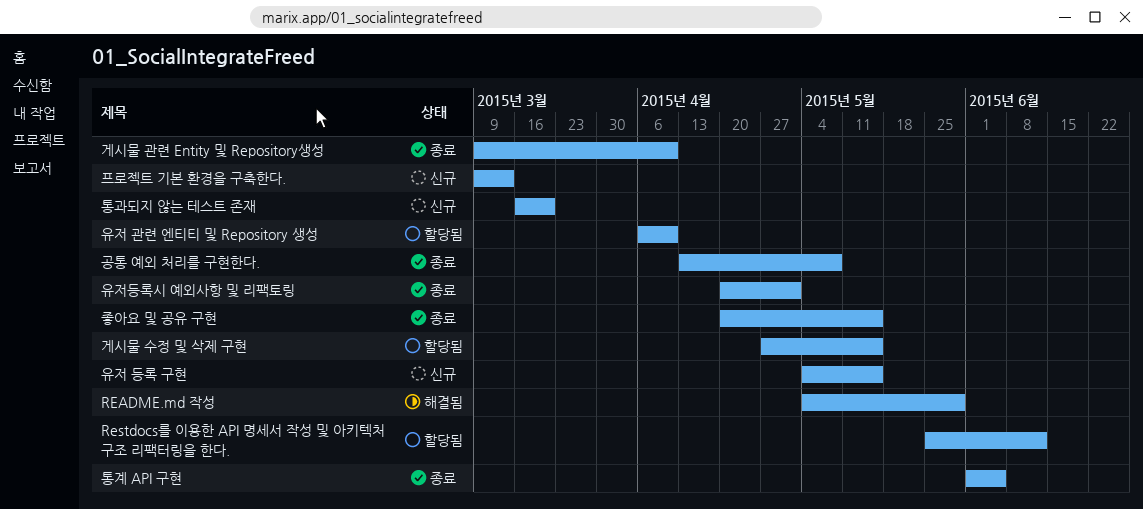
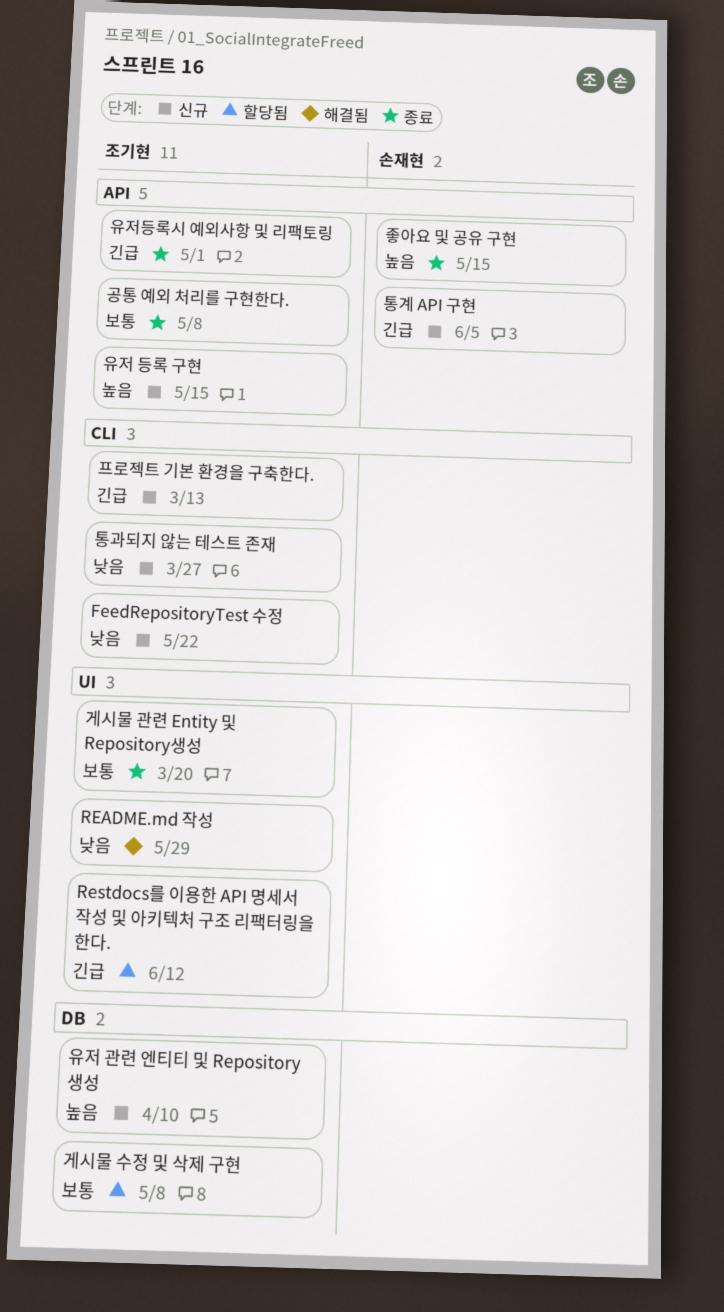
FeedRepositoryTest 수정: none -> present
게시물 관련 Entity 및 Repository생성, due: Apr 10 -> Mar 20
게시물 수정 및 삭제 구현, due: May 15 -> May 8
유저 관련 엔티티 및 Repository 생성, status: 할당됨 -> 신규
통계 API 구현, status: 종료 -> 신규
통과되지 않는 테스트 존재, due: Mar 20 -> Mar 27

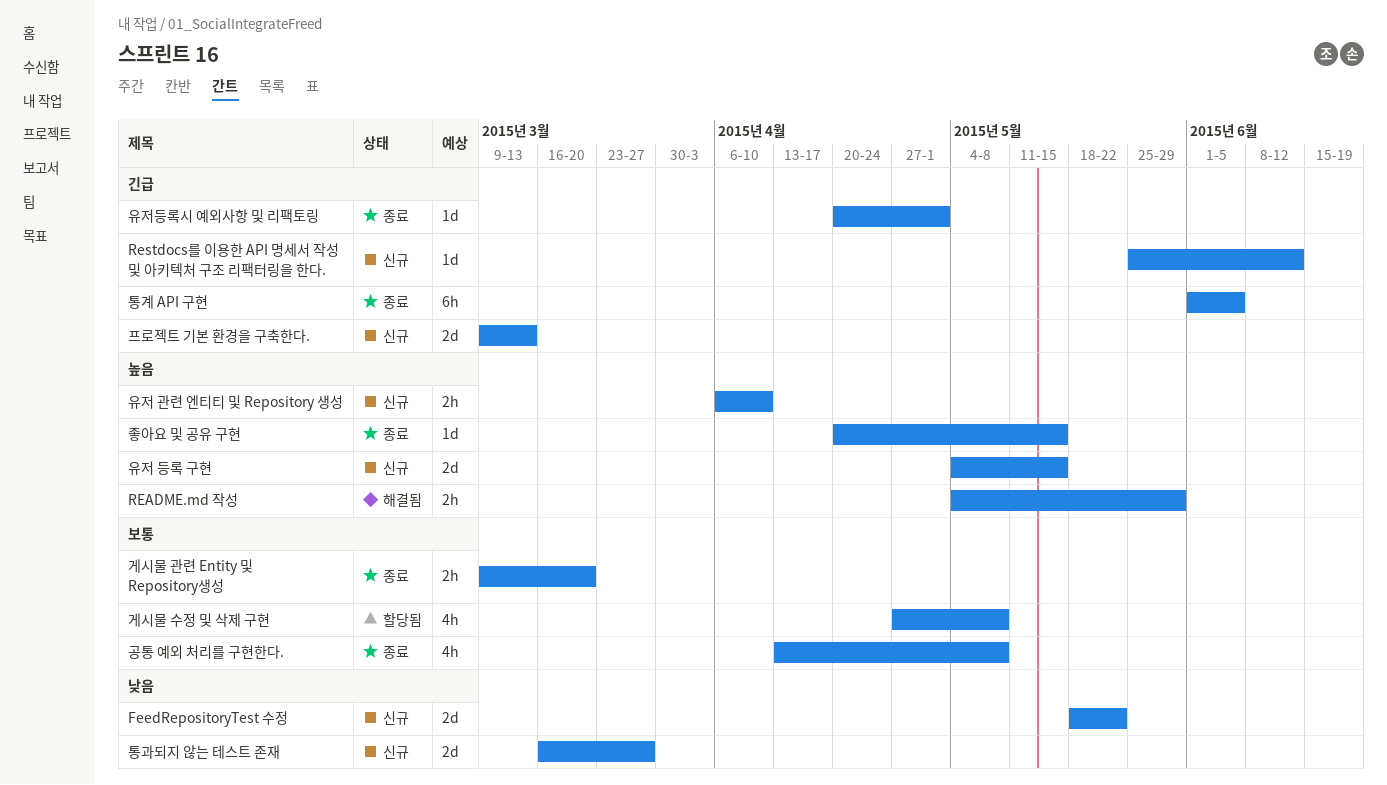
README.md 작성, priority: 낮음 -> 높음
Restdocs를 이용한 API 명세서 작성 및 아키텍처 구조 리팩터링을 한다., status: 할당됨 -> 신규
통계 API 구현, status: 신규 -> 종료

